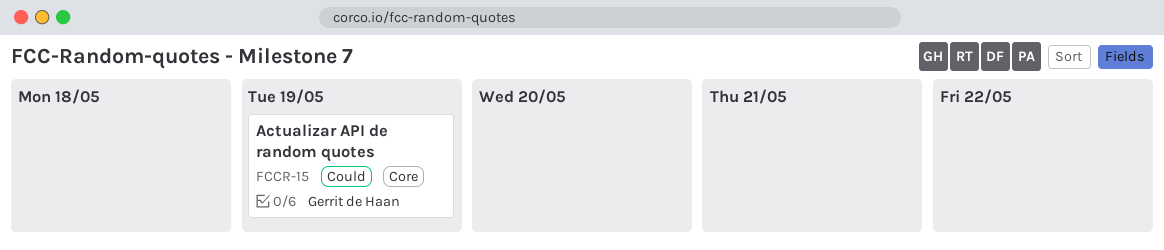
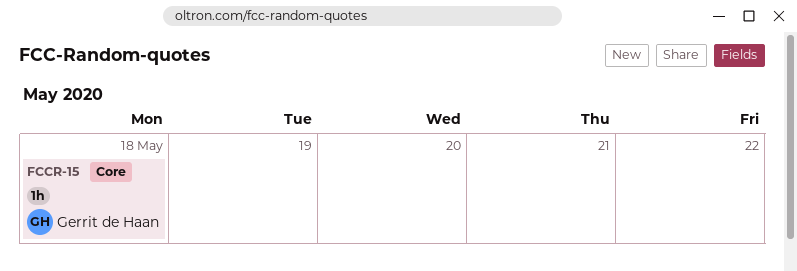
FCCR-15, due: May 19 -> May 18

